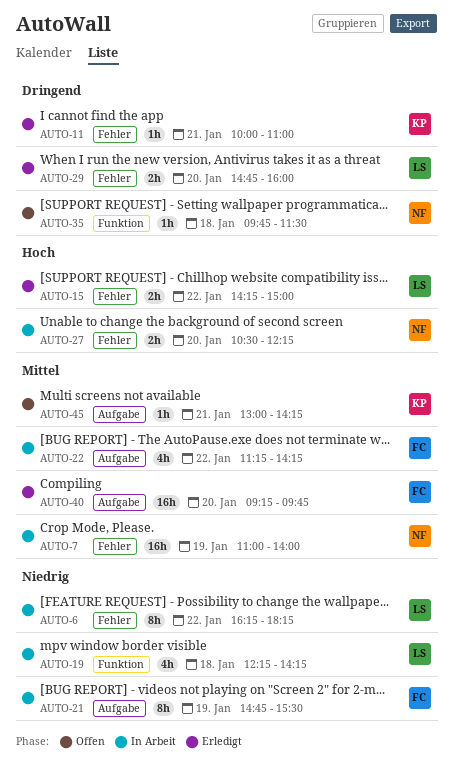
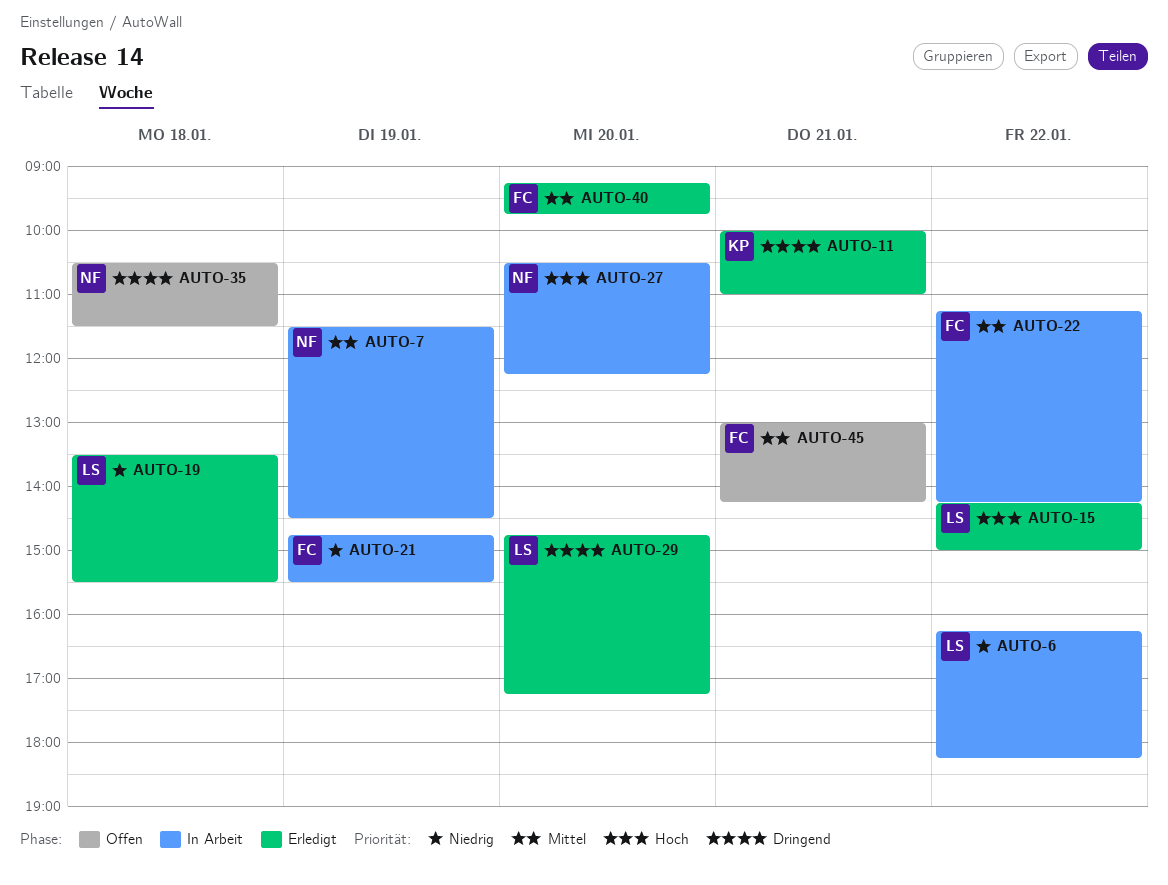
AUTO-7, begins: 11:00 -> 11:30
AUTO-7, ends: 14:00 -> 14:30
AUTO-19, status: In Arbeit -> Erledigt
AUTO-19, begins: 12:15 -> 13:30
AUTO-19, ends: 14:15 -> 15:30
AUTO-29, ends: 16:00 -> 17:15
AUTO-35, begins: 09:45 -> 10:30
AUTO-45, owner: KP -> FC

